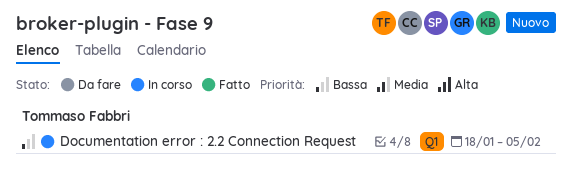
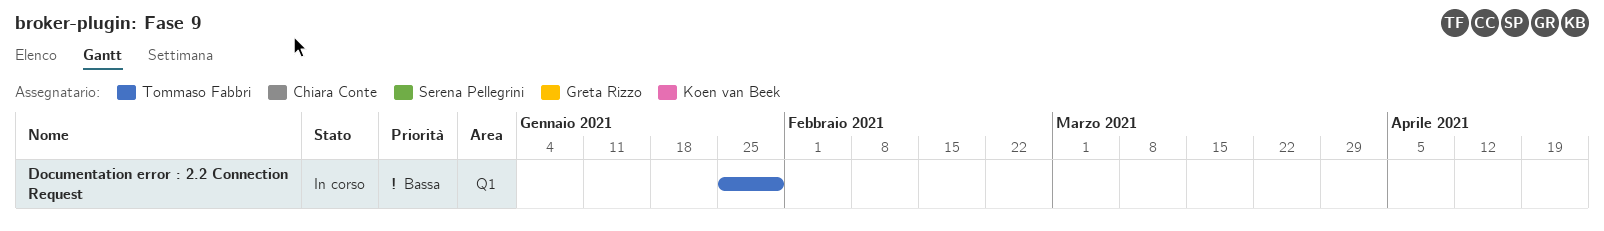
Documentation error : 2.2 Connection Request, start: Jan 18 -> Jan 25
Documentation error : 2.2 Connection Request, due: Feb 5 -> Jan 29

